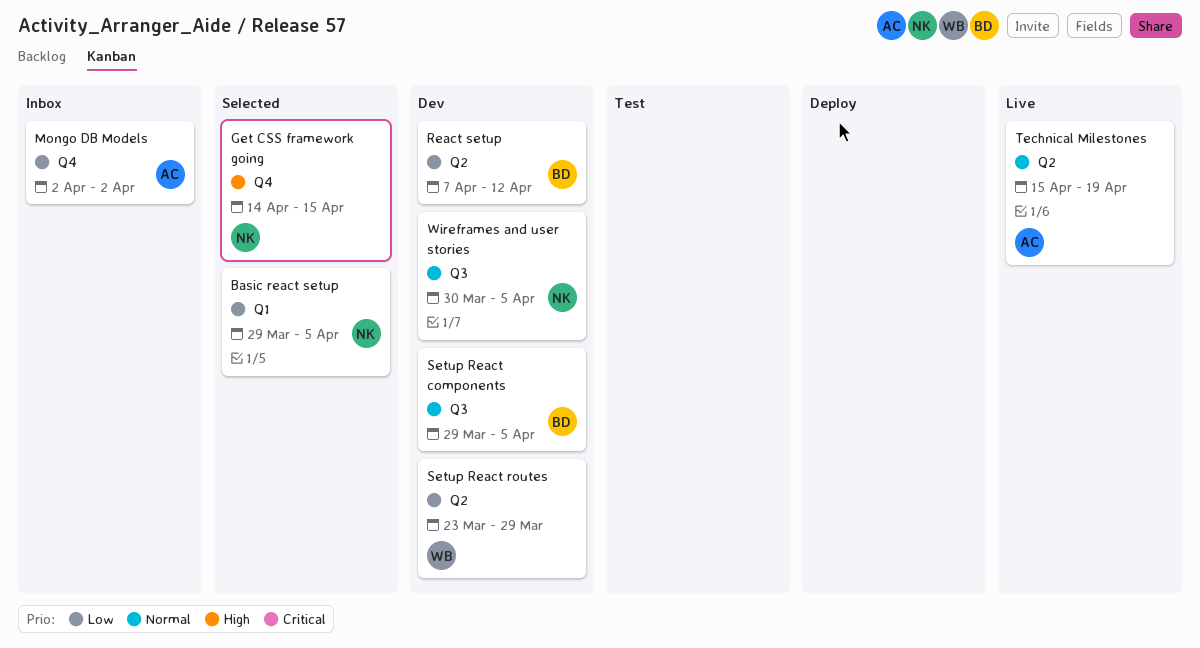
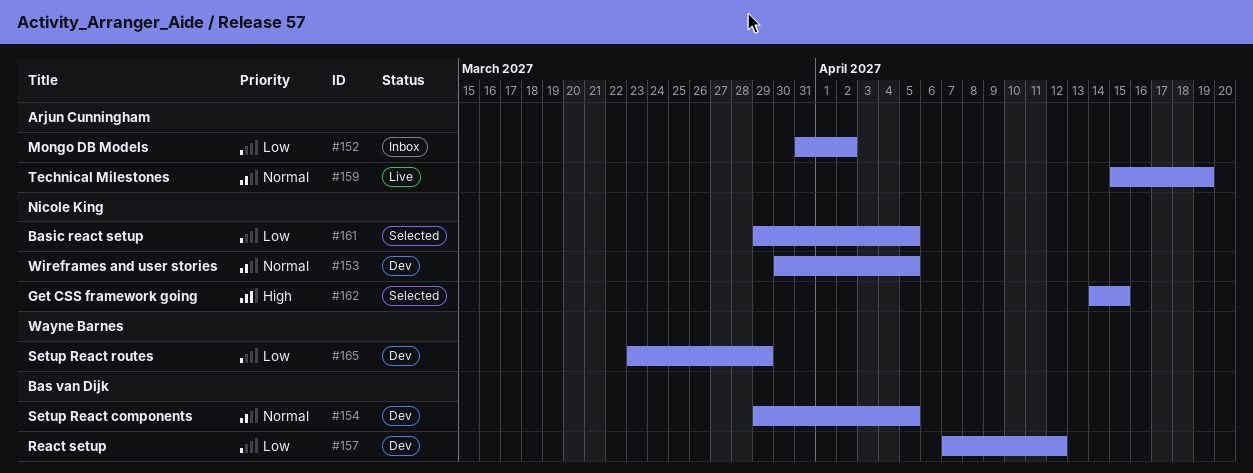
Mongo DB Models, start: Apr 2 -> Mar 31

